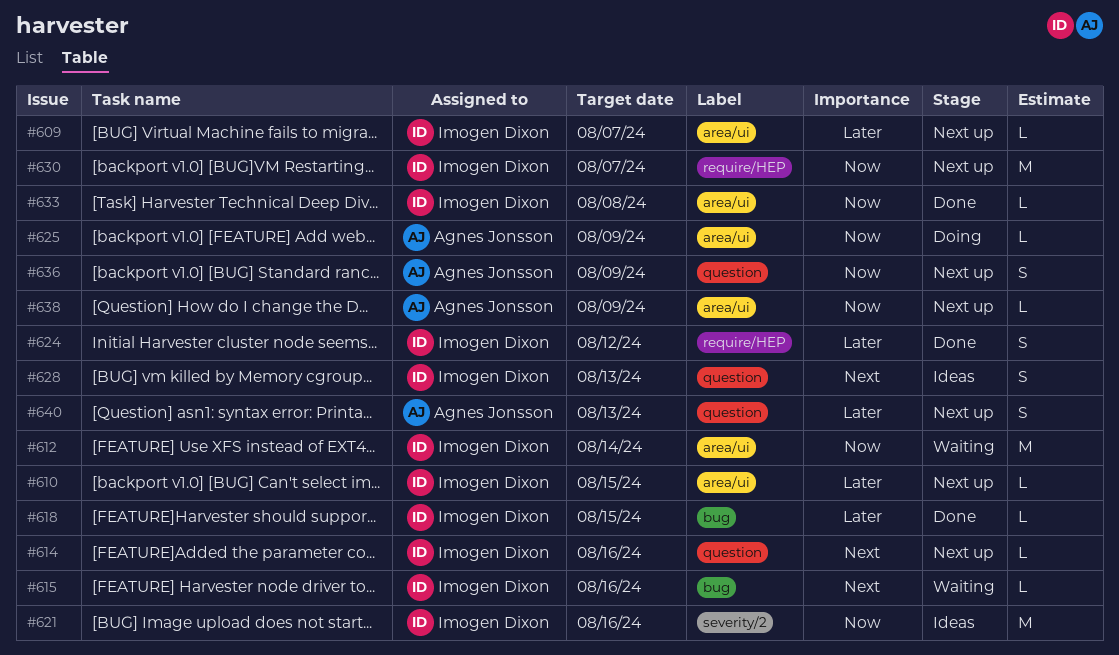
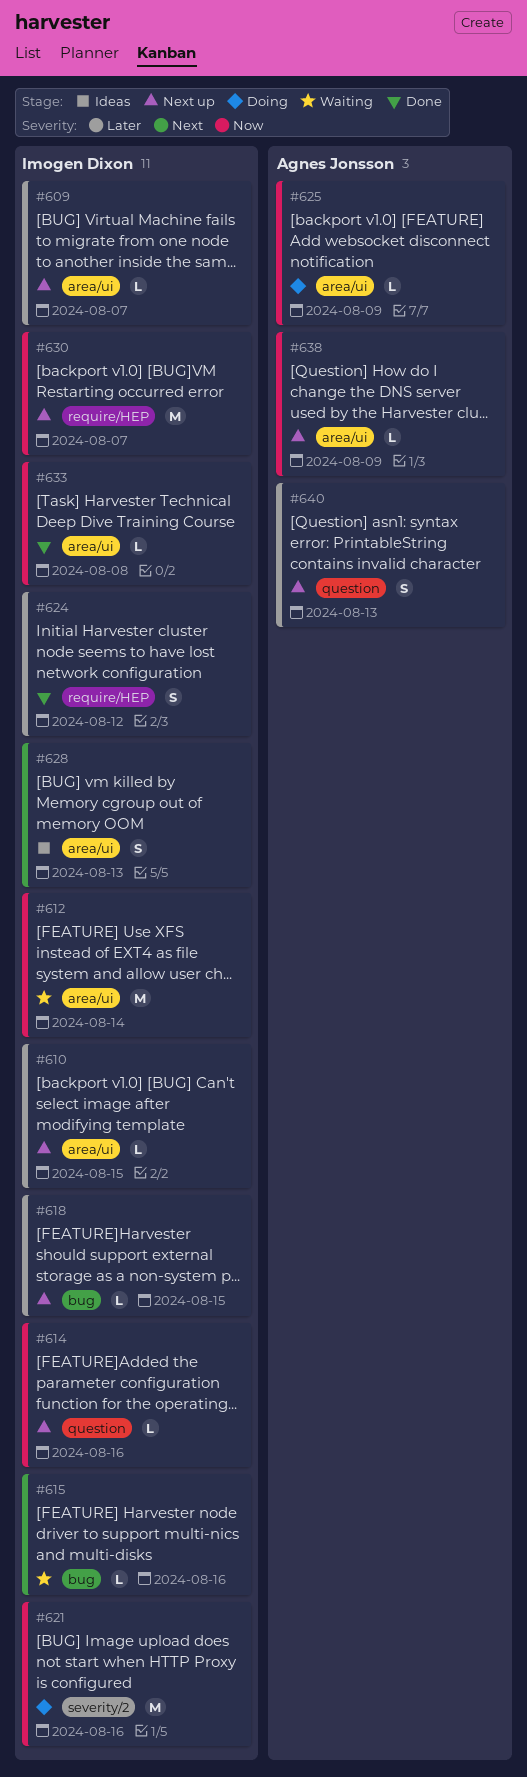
#614, priority: Next -> Now
#618, status: Done -> Next up
#621, status: Ideas -> Doing
#628, label: question -> area/ui
#636: present -> none

